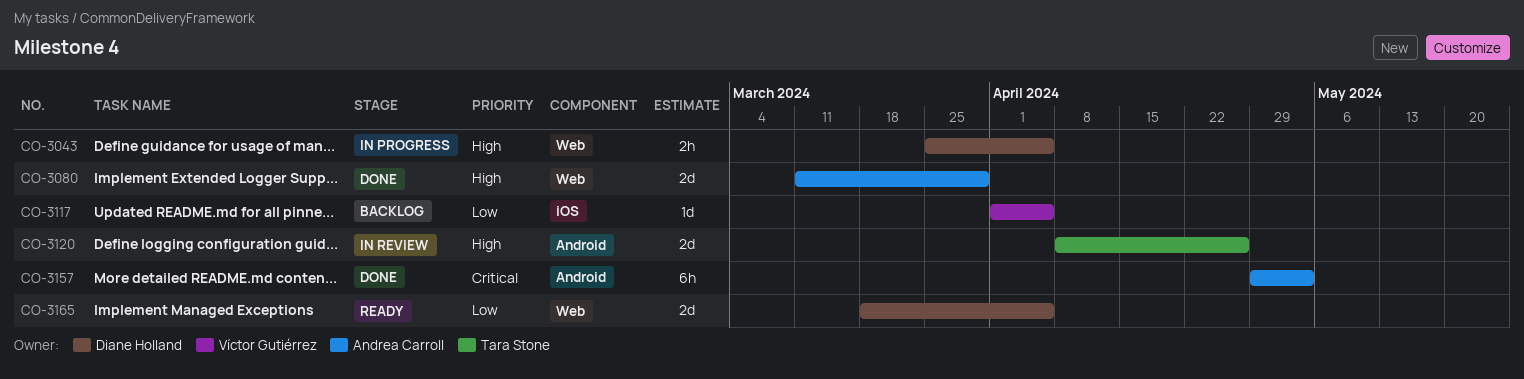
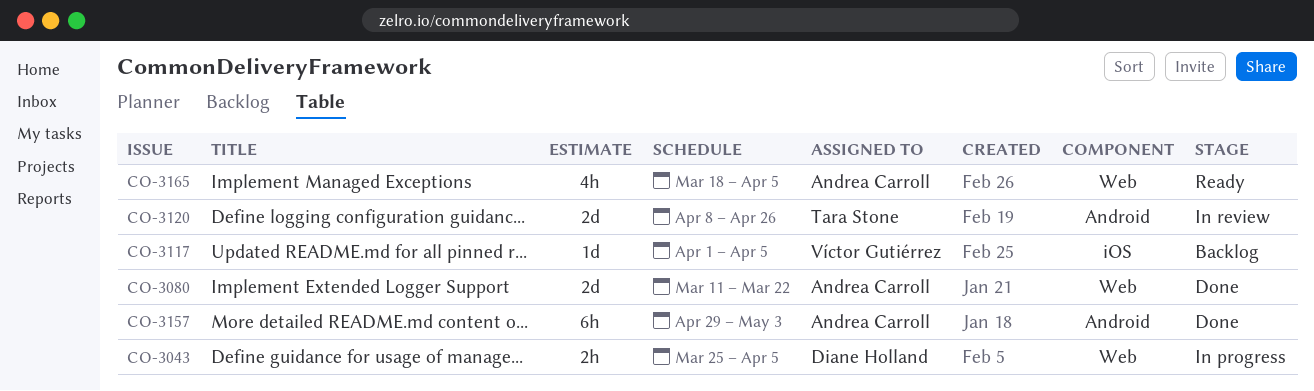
CO-3080, due: Mar 29 -> Mar 22
CO-3165, owner: Diane Holland -> Andrea Carroll
CO-3165, estimate: 2d -> 4h

